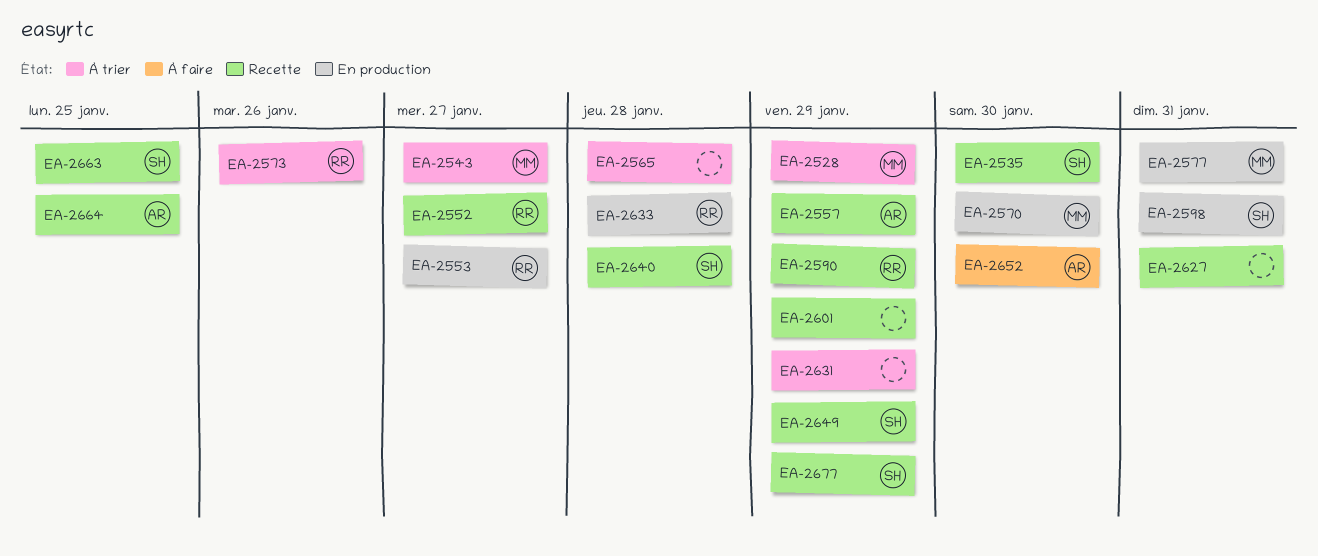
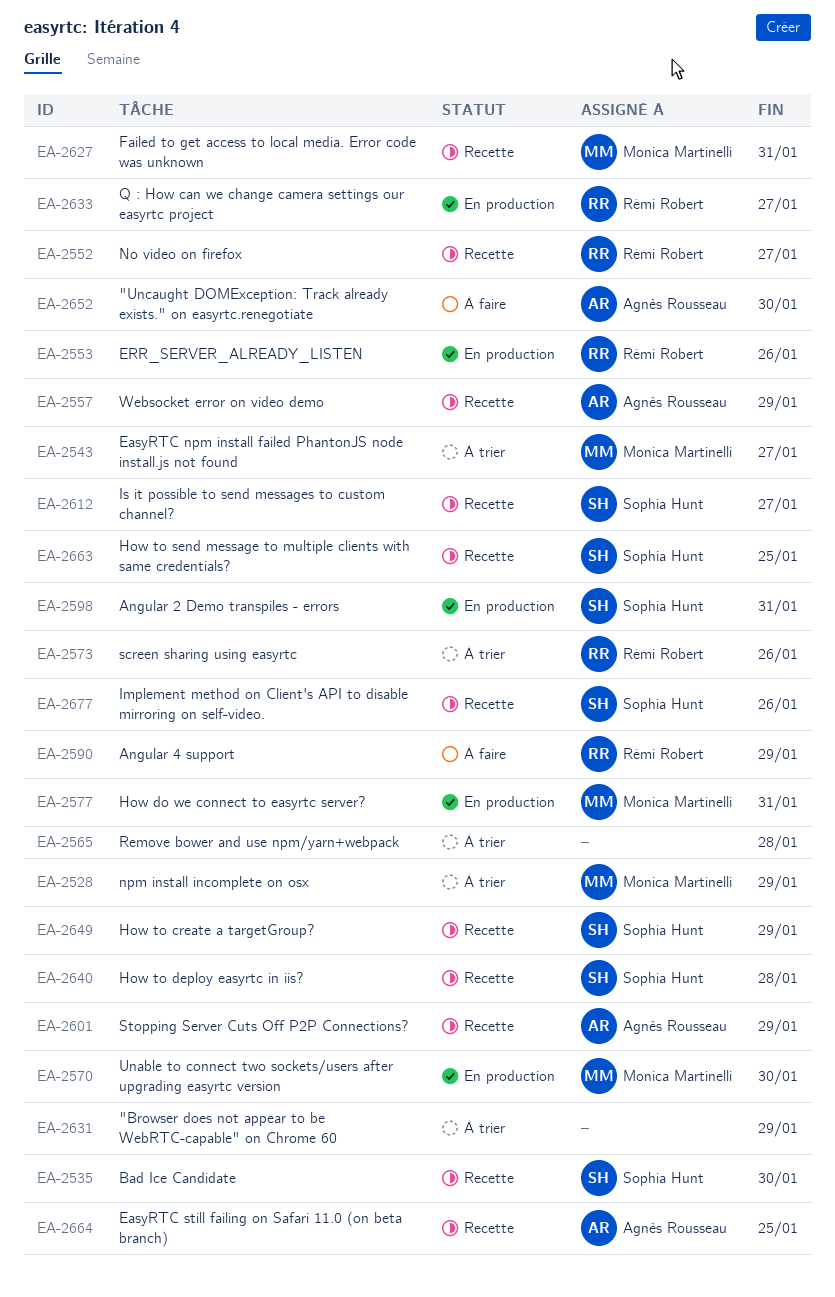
EA-2553, due: Jan 27 -> Jan 26
EA-2590, status: Recette -> À faire
EA-2601, owner: none -> Agnès Rousseau
EA-2612: none -> present
EA-2627, owner: none -> Monica Martinelli
EA-2633, due: Jan 28 -> Jan 27
EA-2677, due: Jan 29 -> Jan 26

